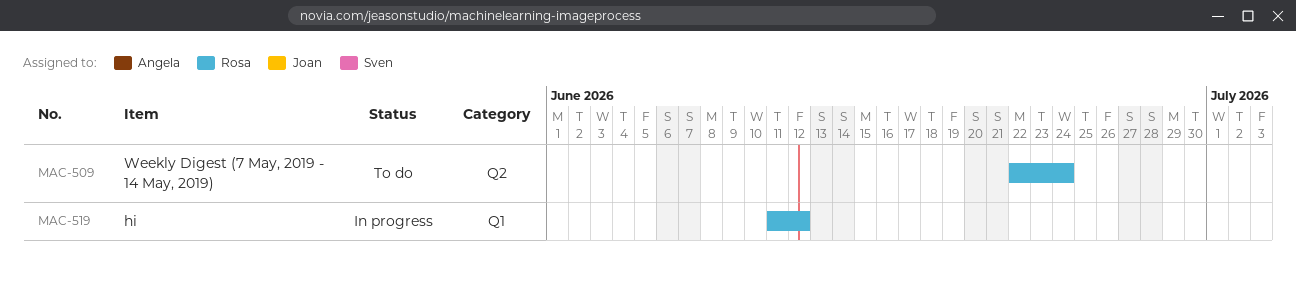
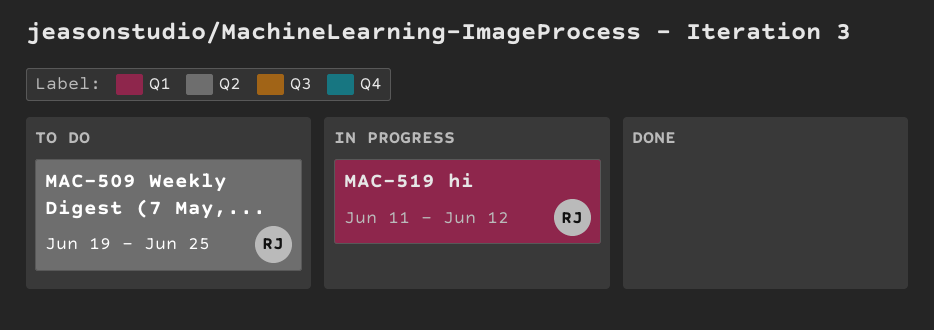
MAC-509, start: Jun 22 -> Jun 19
MAC-509, due: Jun 24 -> Jun 25

